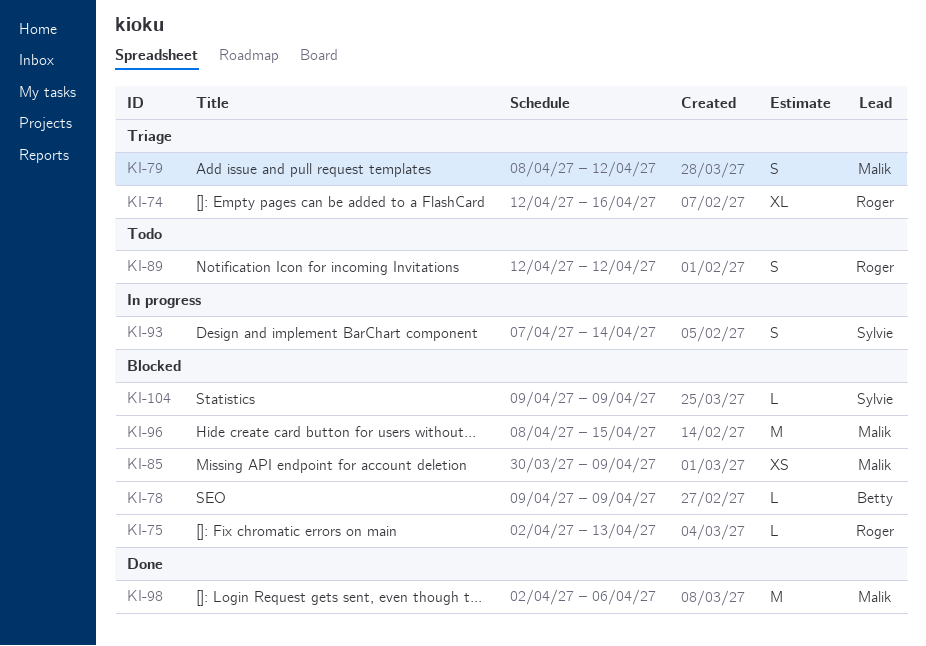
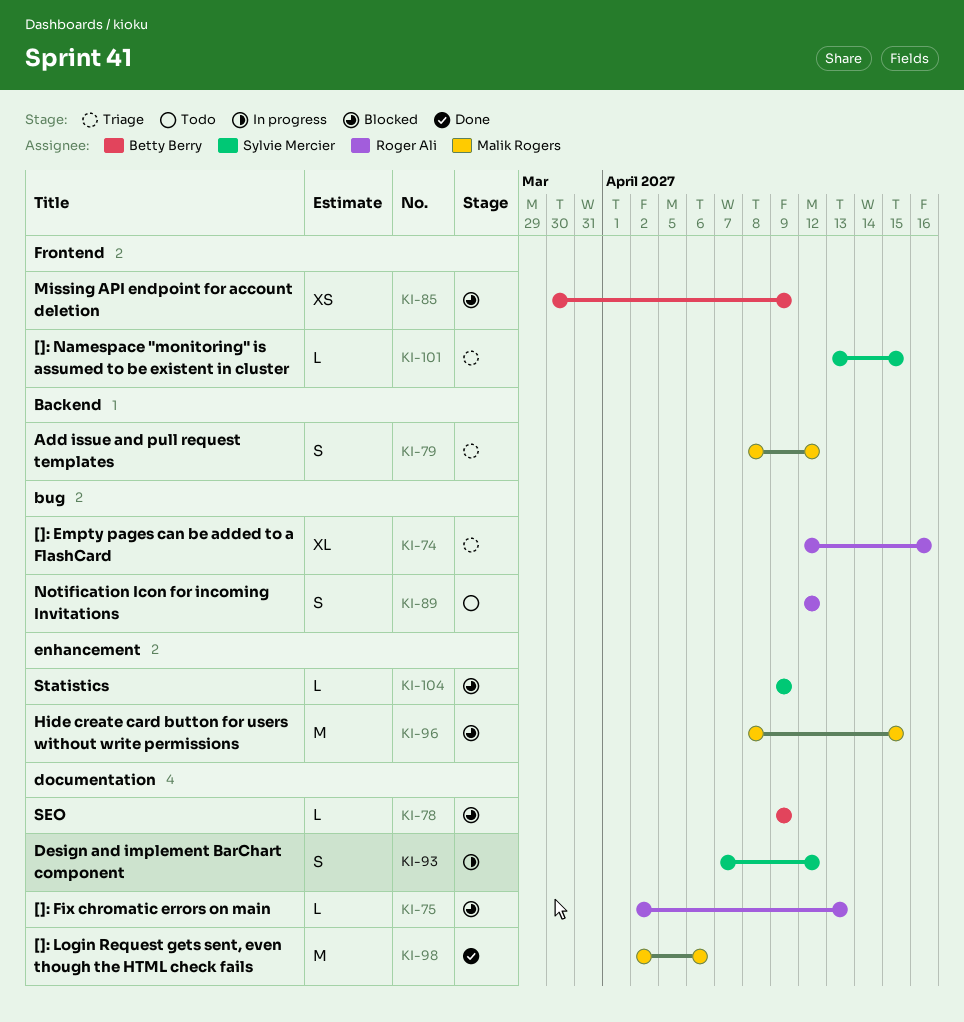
KI-85, owner: Malik Rogers -> Betty Berry
KI-93, due: Apr 14 -> Apr 12
KI-101: none -> present

